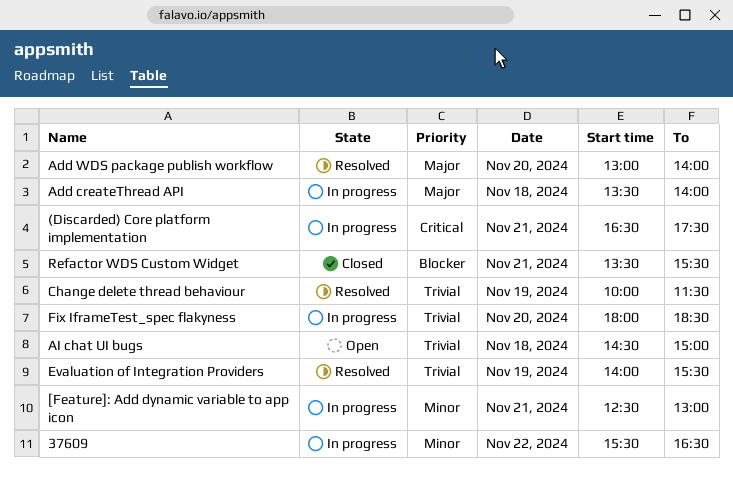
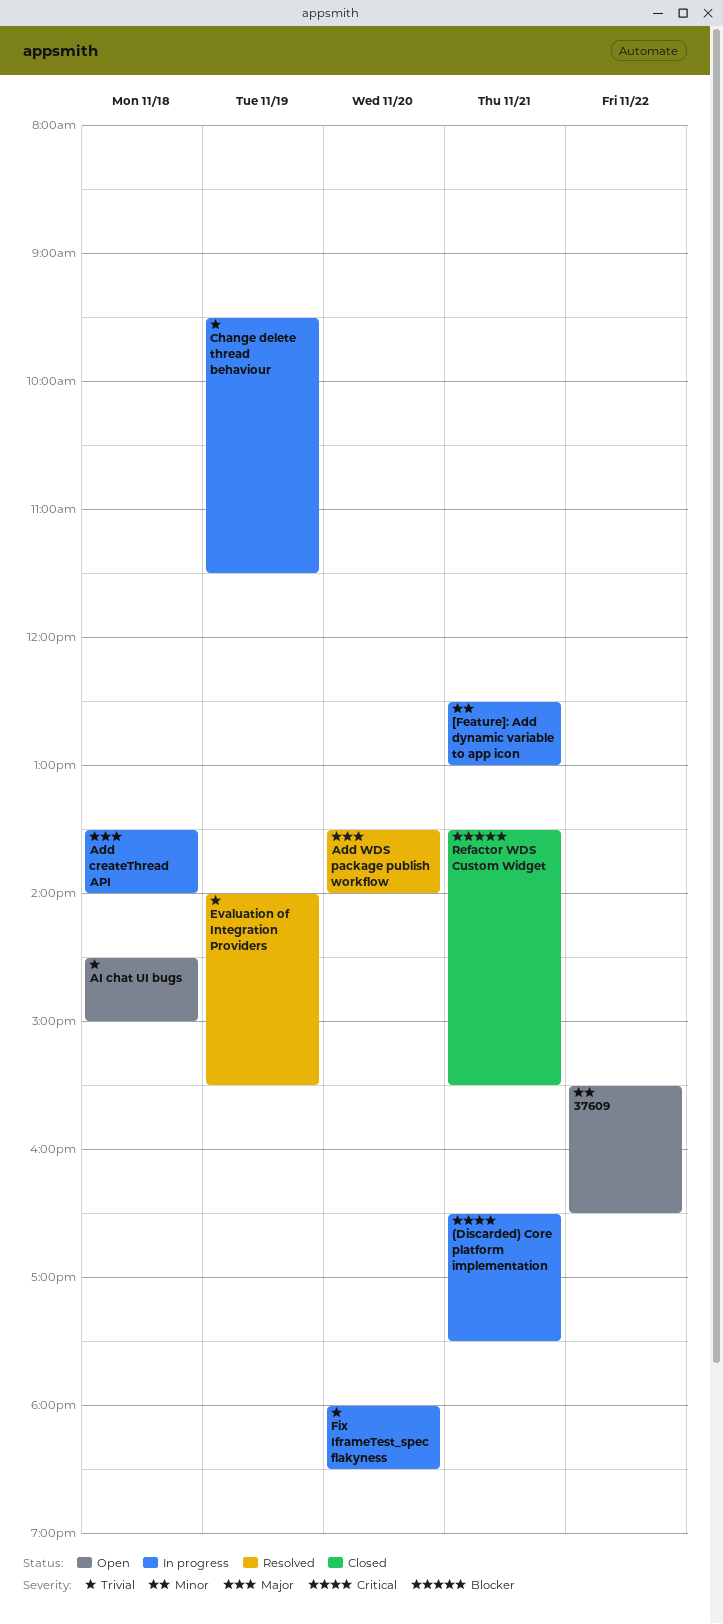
37609, status: In progress -> Open
Add WDS package publish workflow, begins: 13:00 -> 13:30
Change delete thread behaviour, status: Resolved -> In progress
Change delete thread behaviour, begins: 10:00 -> 09:30

